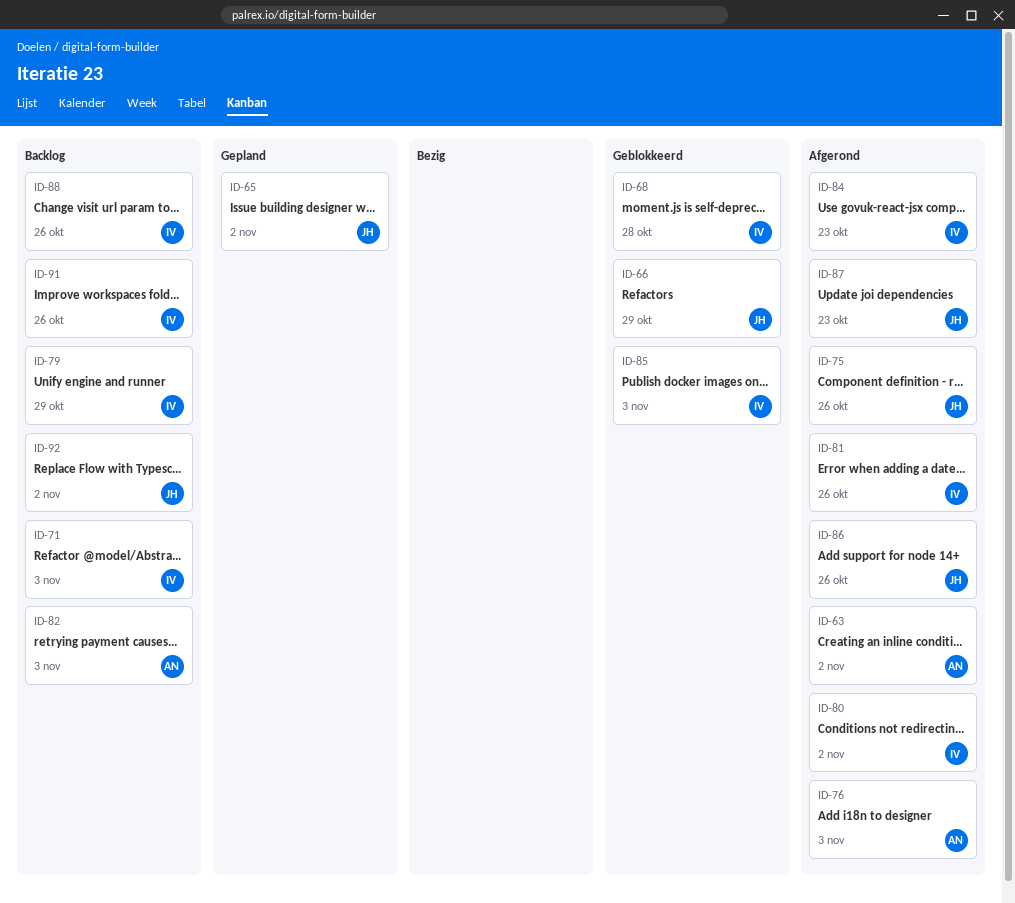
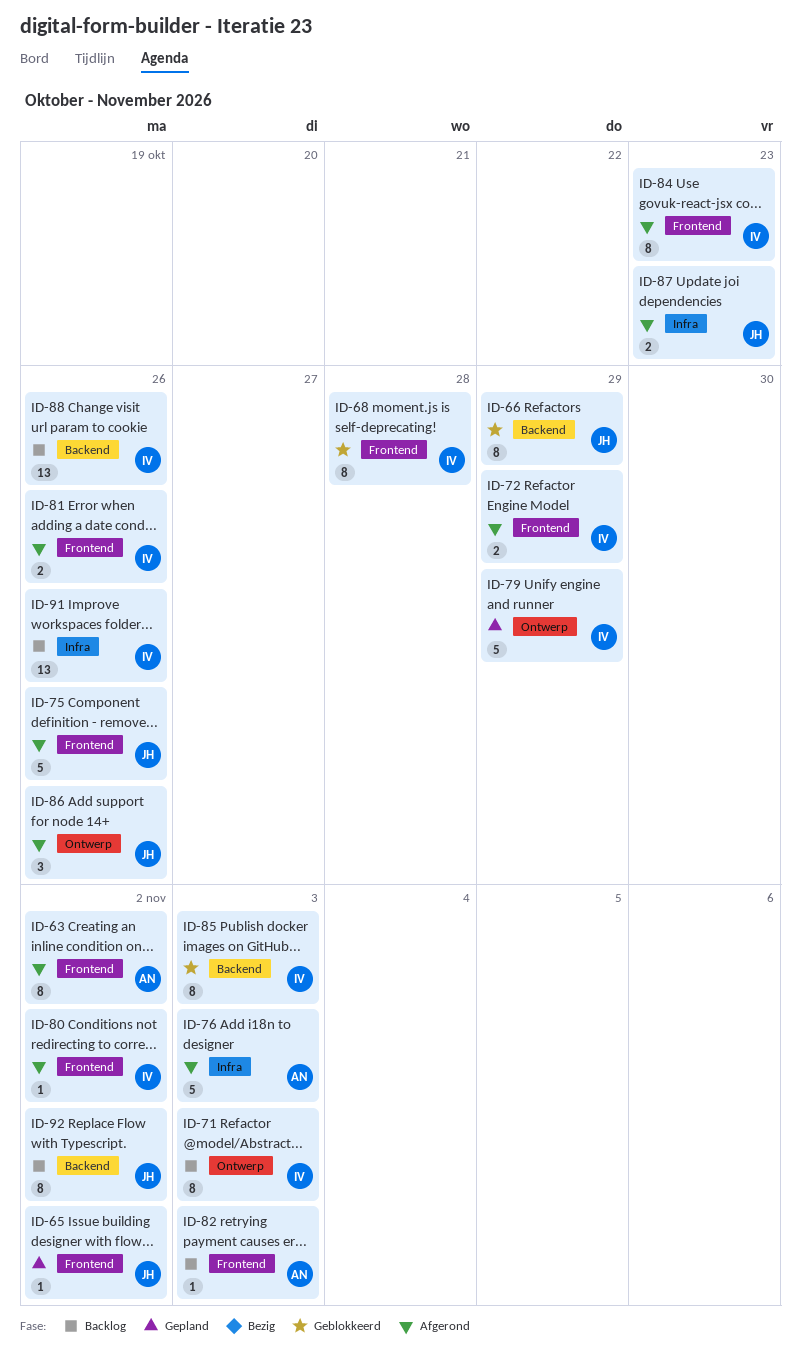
ID-72: none -> present
ID-79, status: Backlog -> Gepland

